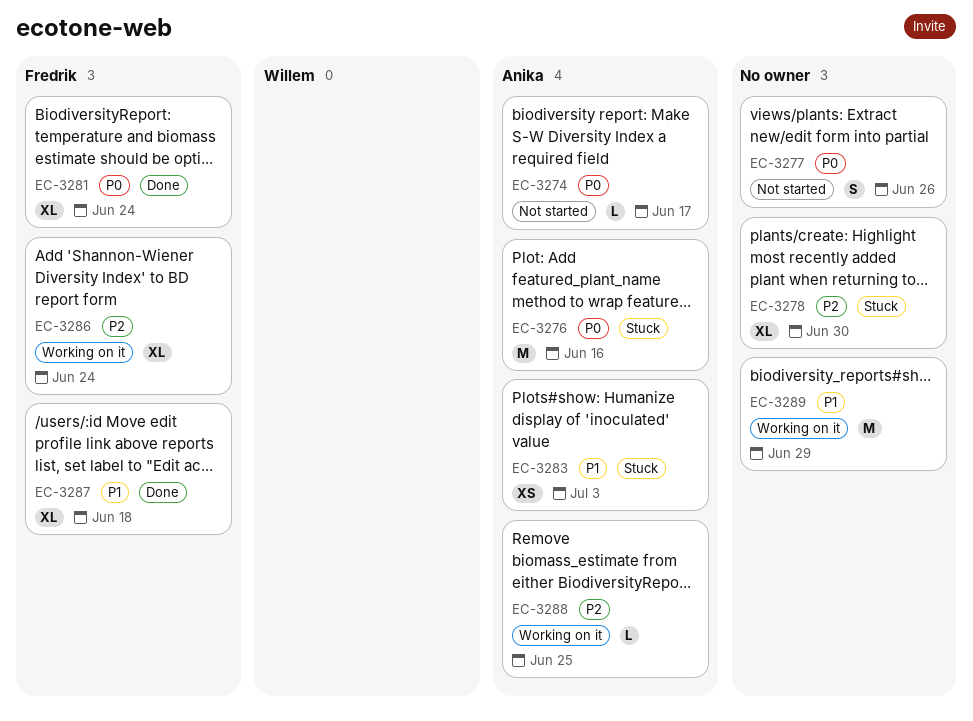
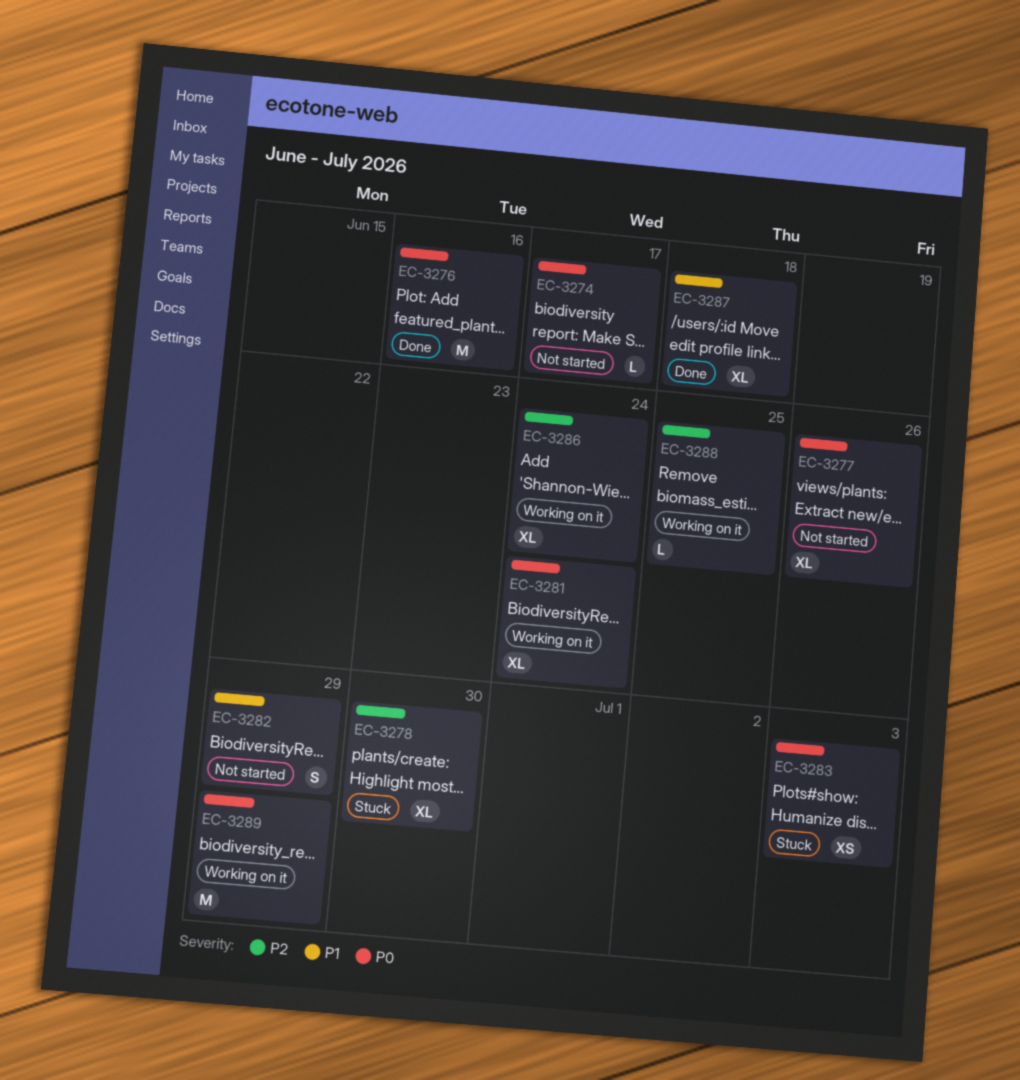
EC-3276, status: Stuck -> Done
EC-3277, estimate: S -> XL
EC-3281, status: Done -> Working on it
EC-3282: none -> present
EC-3283, priority: P1 -> P0
EC-3289, priority: P1 -> P0

